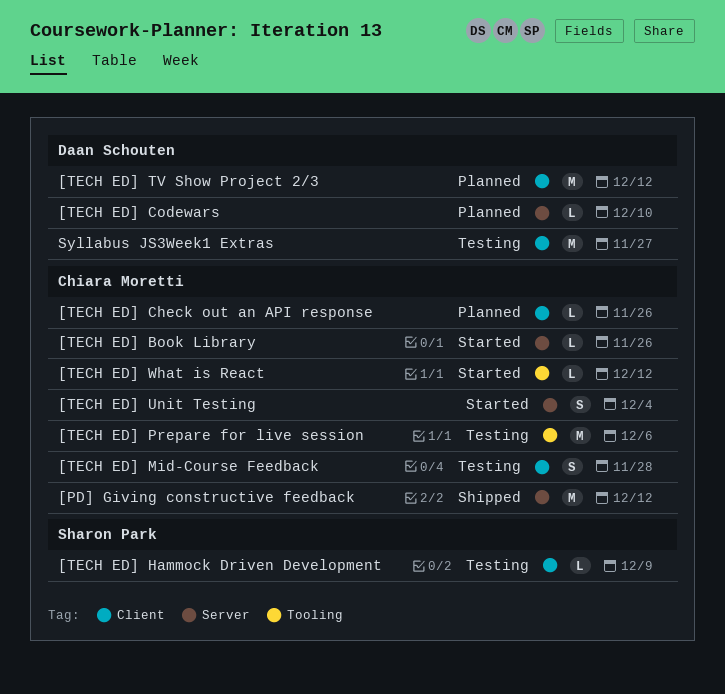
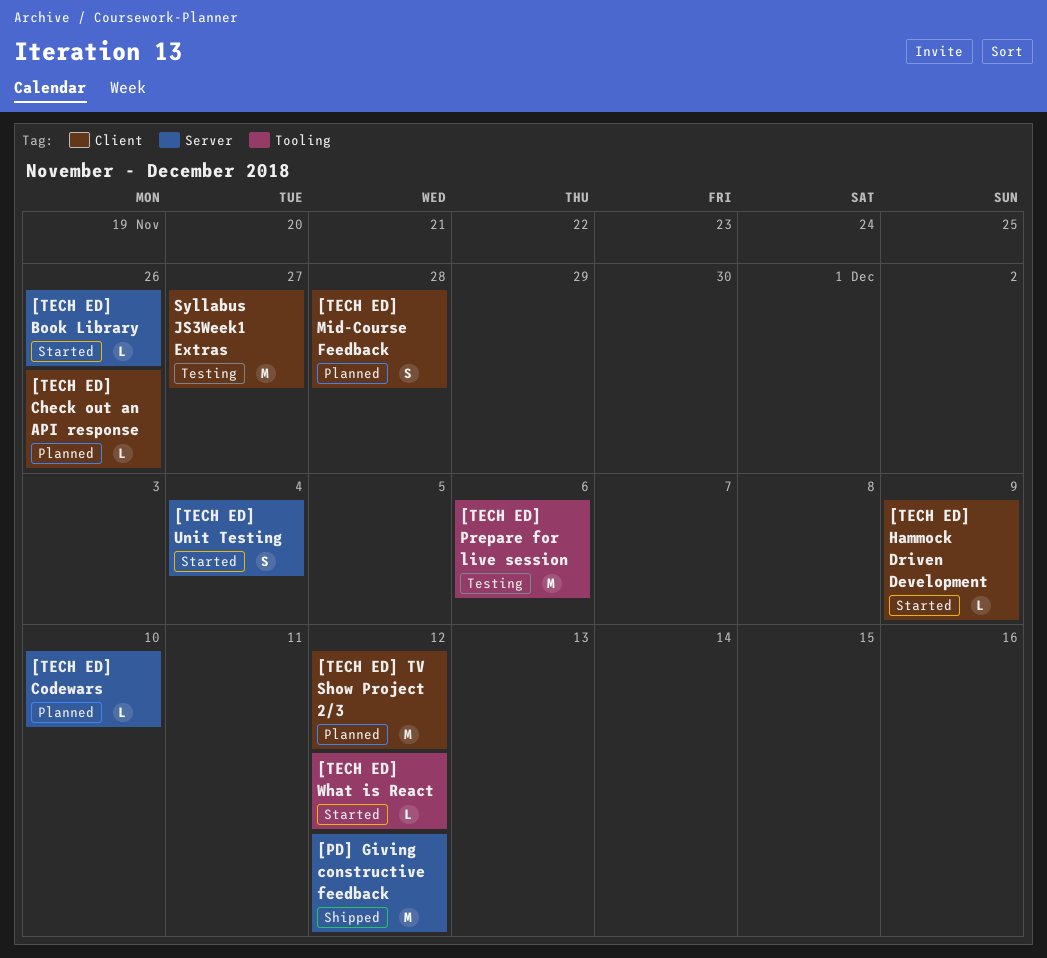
[TECH ED] Hammock Driven Development, status: Testing -> Started
[TECH ED] Mid-Course Feedback, status: Testing -> Planned

